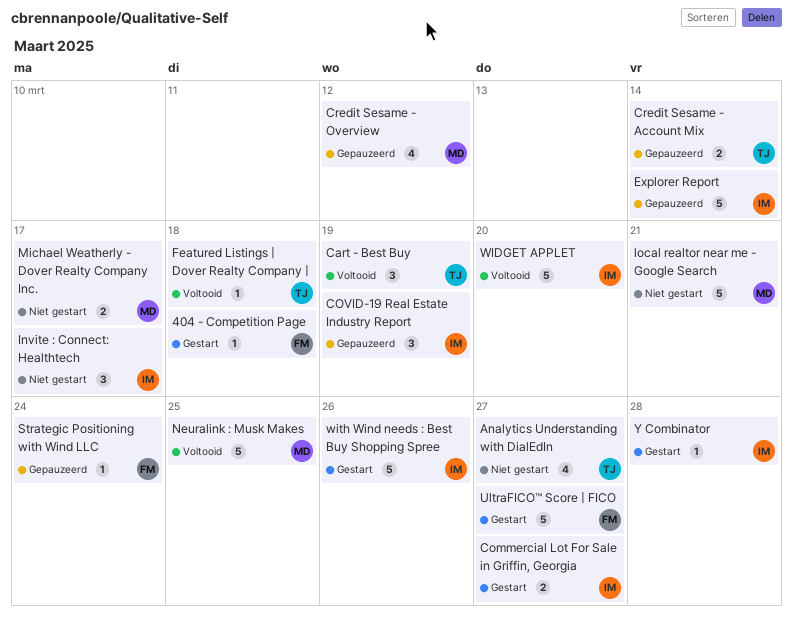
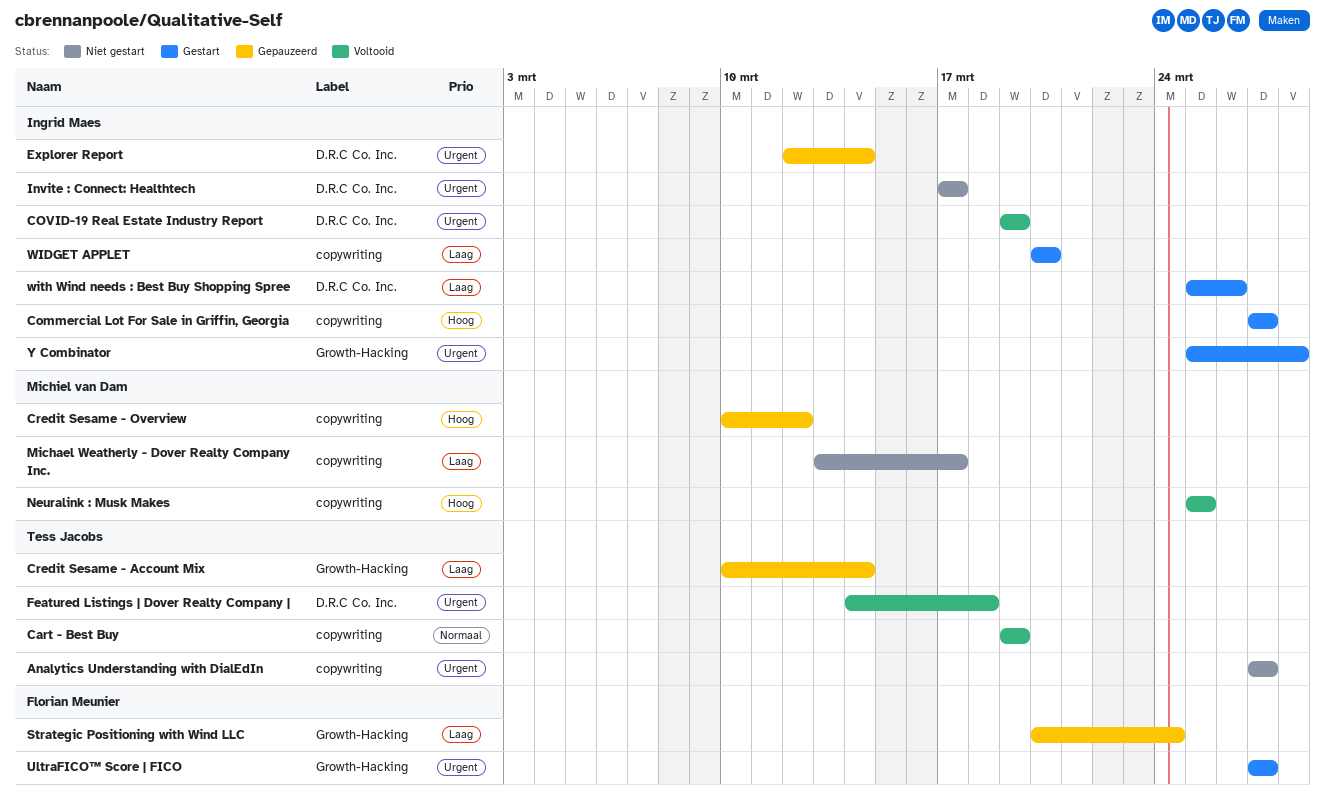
404 - Competition Page: present -> none
COVID-19 Real Estate Industry Report, status: Gepauzeerd -> Voltooid
local realtor near me - Google Search: present -> none
WIDGET APPLET, status: Voltooid -> Gestart

